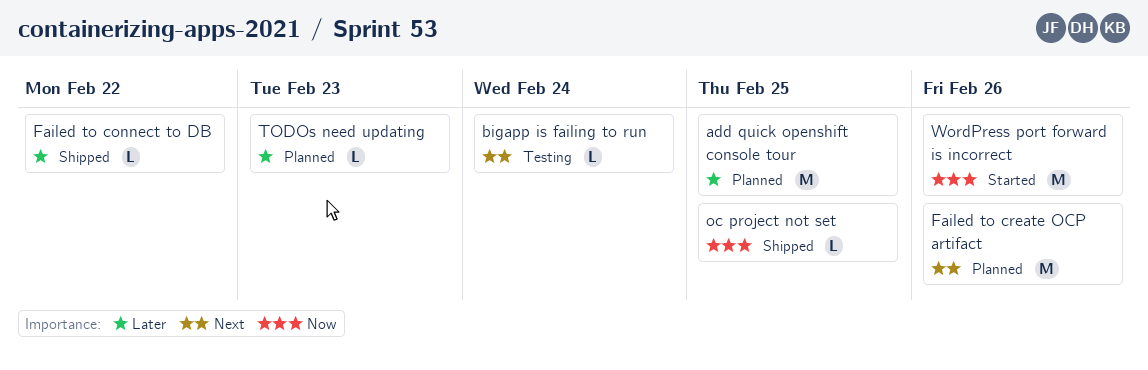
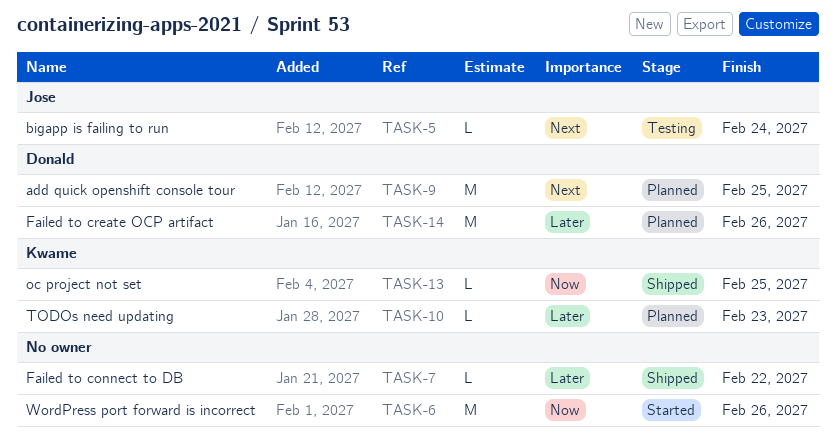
add quick openshift console tour, priority: Later -> Next
Failed to create OCP artifact, priority: Next -> Later

